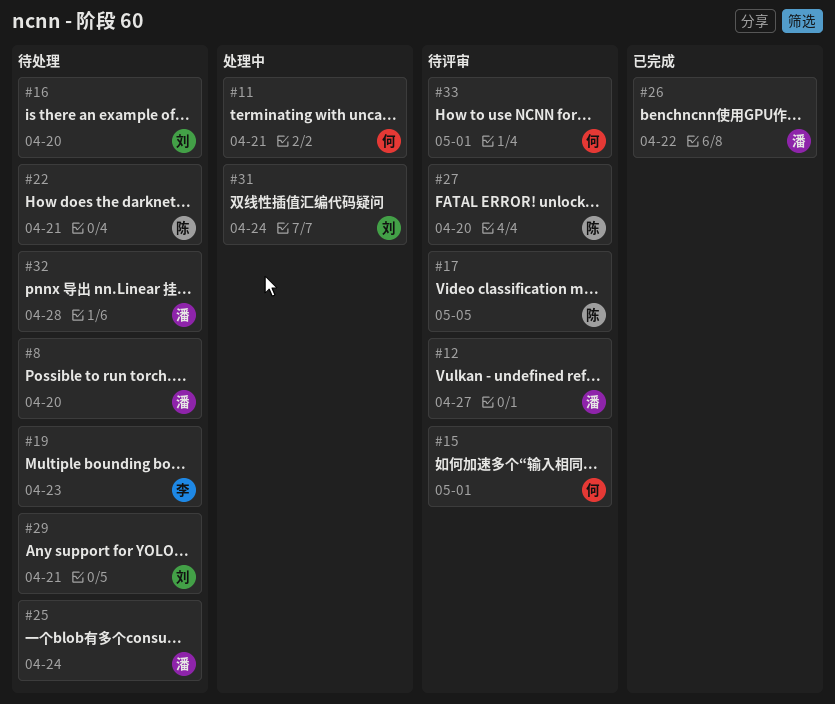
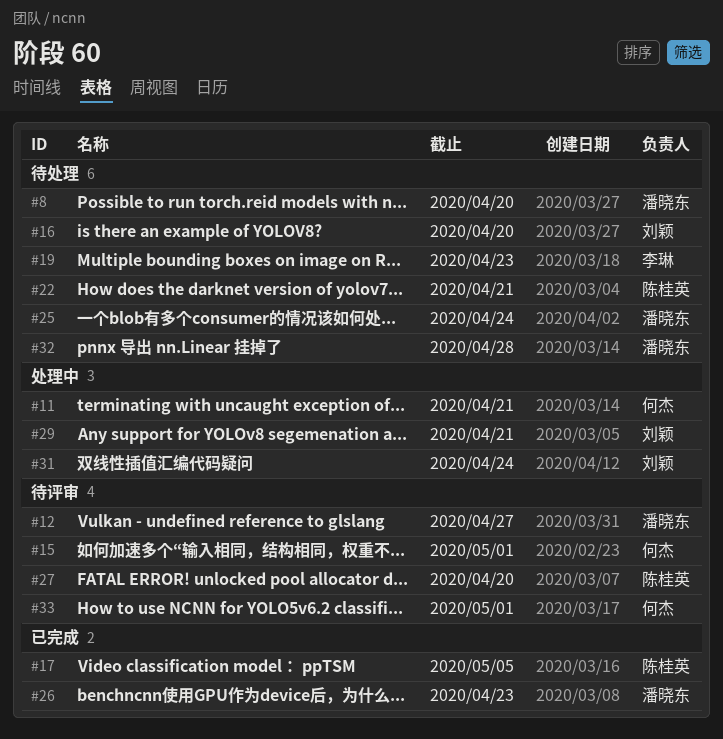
#17, status: 待评审 -> 已完成
#26, due: Apr 22 -> Apr 23
#29, status: 待处理 -> 处理中

